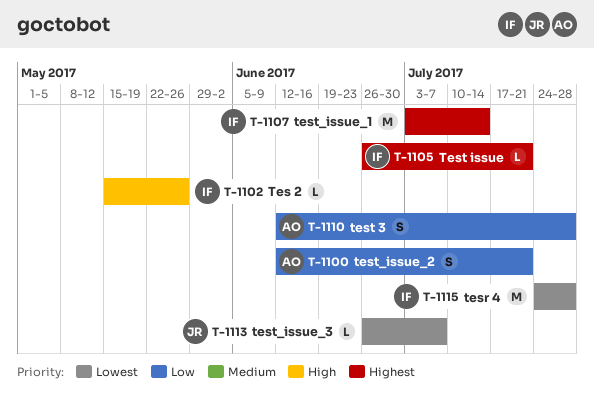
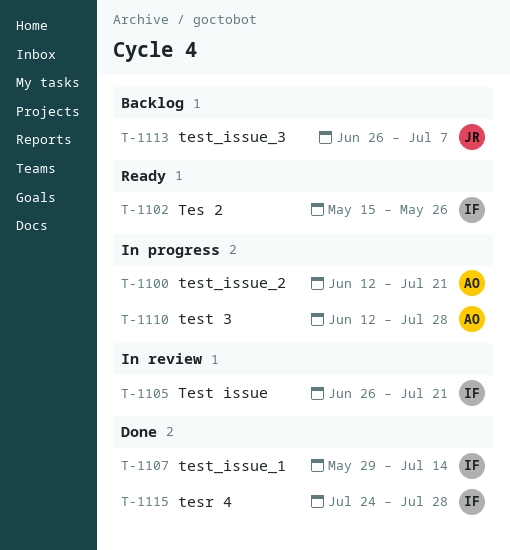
T-1107, start: Jul 3 -> May 29

